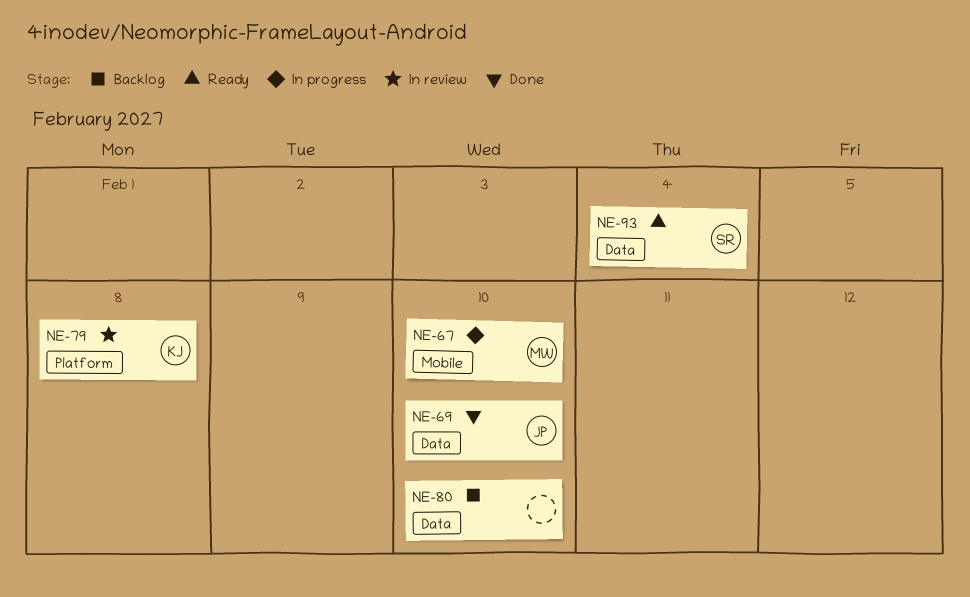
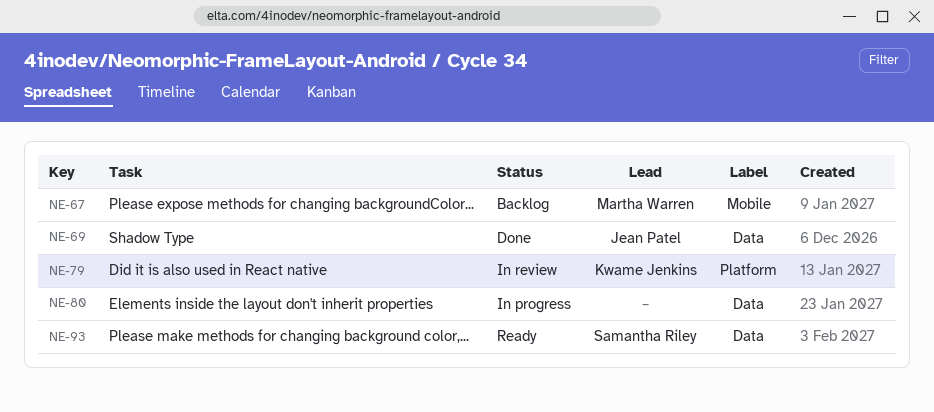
NE-67, status: In progress -> Backlog
NE-80, status: Backlog -> In progress

